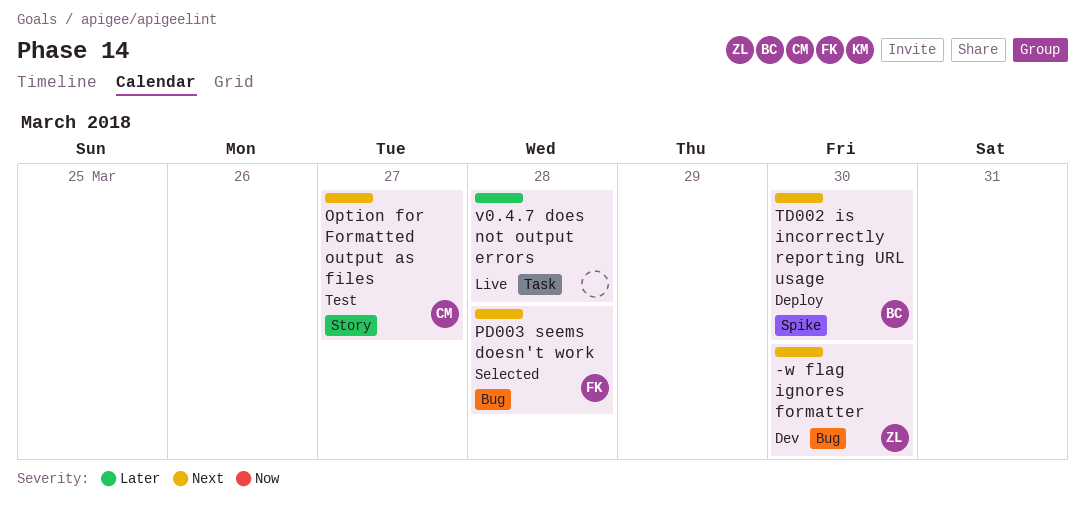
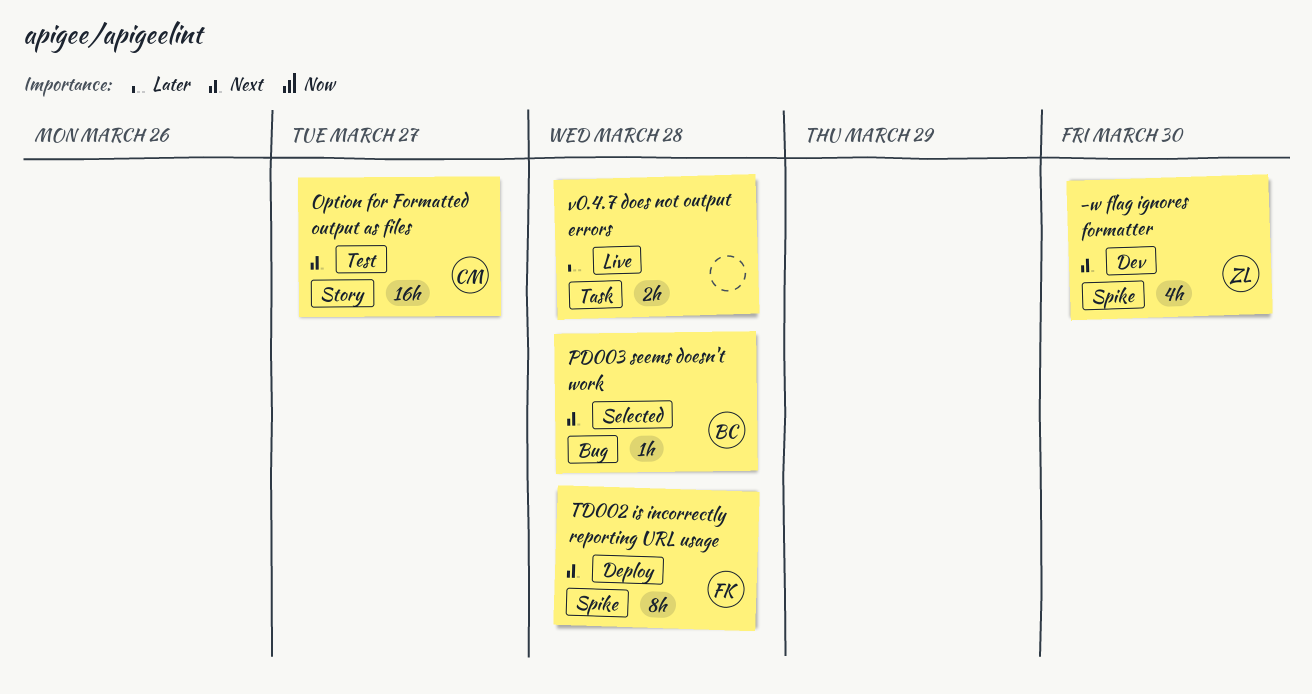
-w flag ignores formatter, label: Bug -> Spike
PD003 seems doesn't work, owner: FK -> BC
TD002 is incorrectly reporting URL usage, owner: BC -> FK
TD002 is incorrectly reporting URL usage, due: Mar 30 -> Mar 28

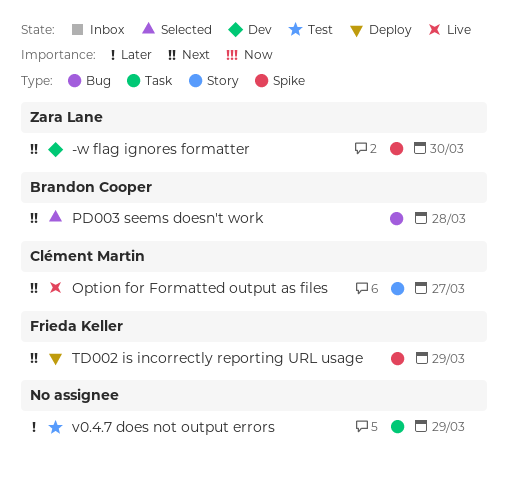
Option for Formatted output as files, status: Test -> Live
TD002 is incorrectly reporting URL usage, due: Mar 28 -> Mar 29
v0.4.7 does not output errors, status: Live -> Test
v0.4.7 does not output errors, due: Mar 28 -> Mar 29

